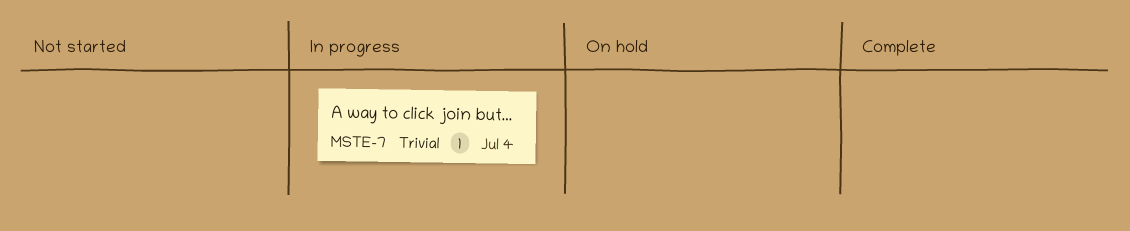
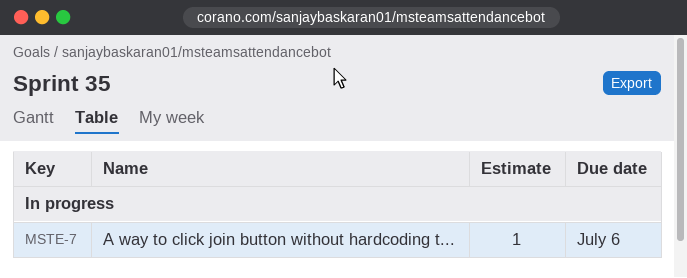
MSTE-7, due: Jul 4 -> Jul 6

